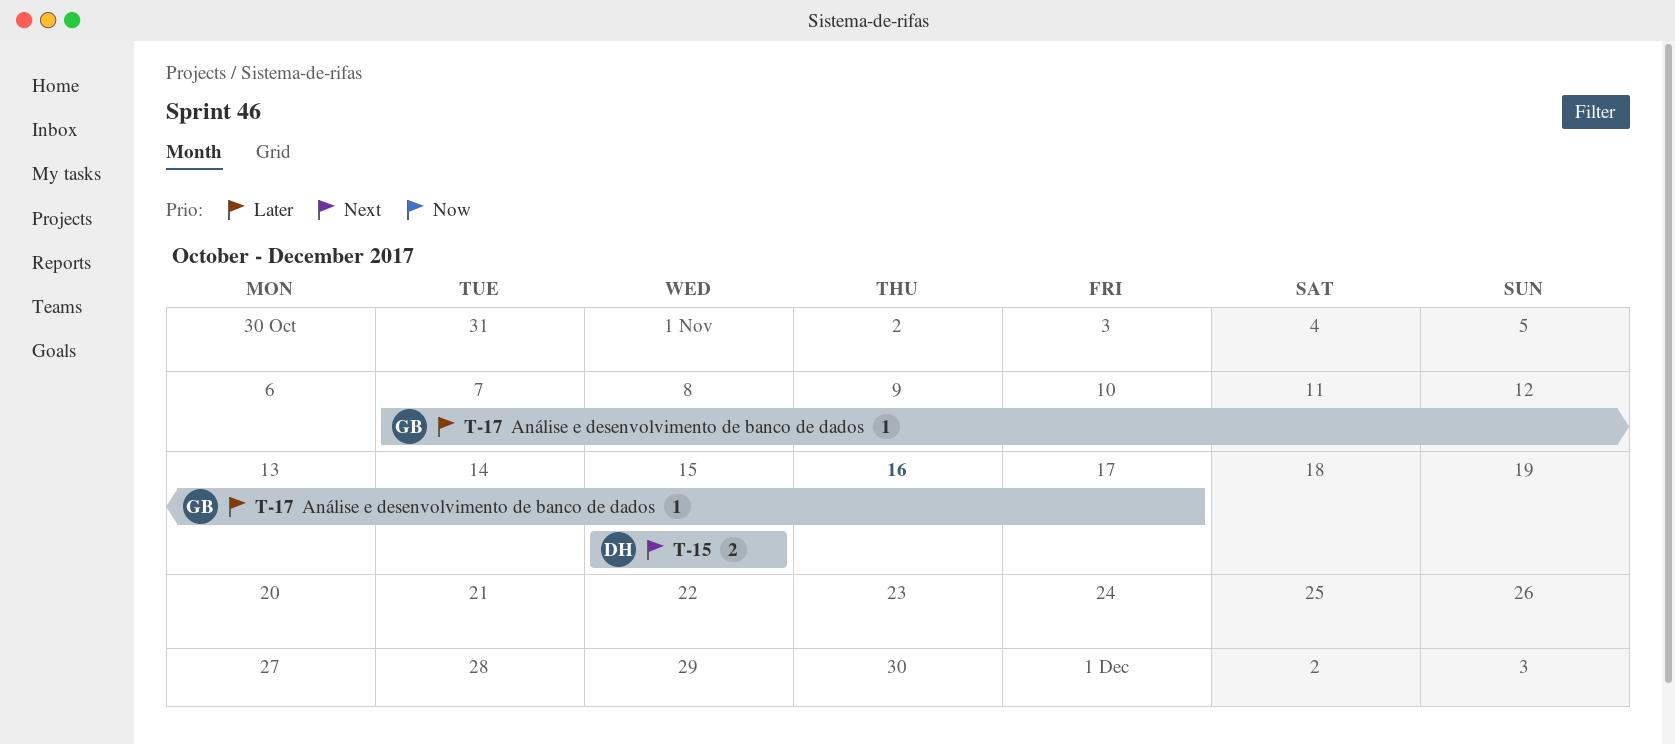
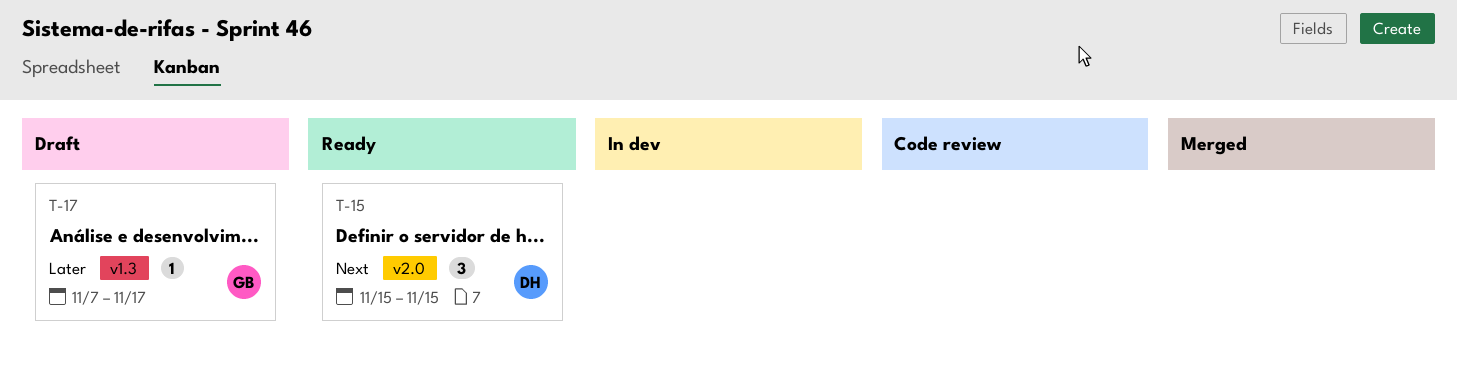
T-15, estimate: 2 -> 3

